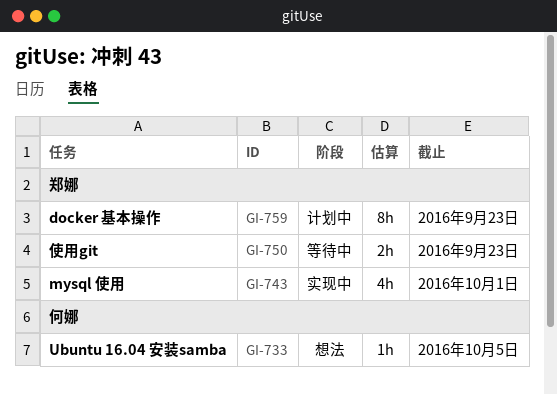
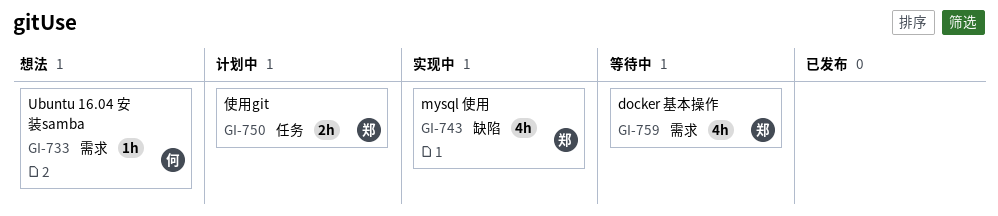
GI-750, status: 等待中 -> 计划中
GI-759, status: 计划中 -> 等待中
GI-759, estimate: 8h -> 4h

